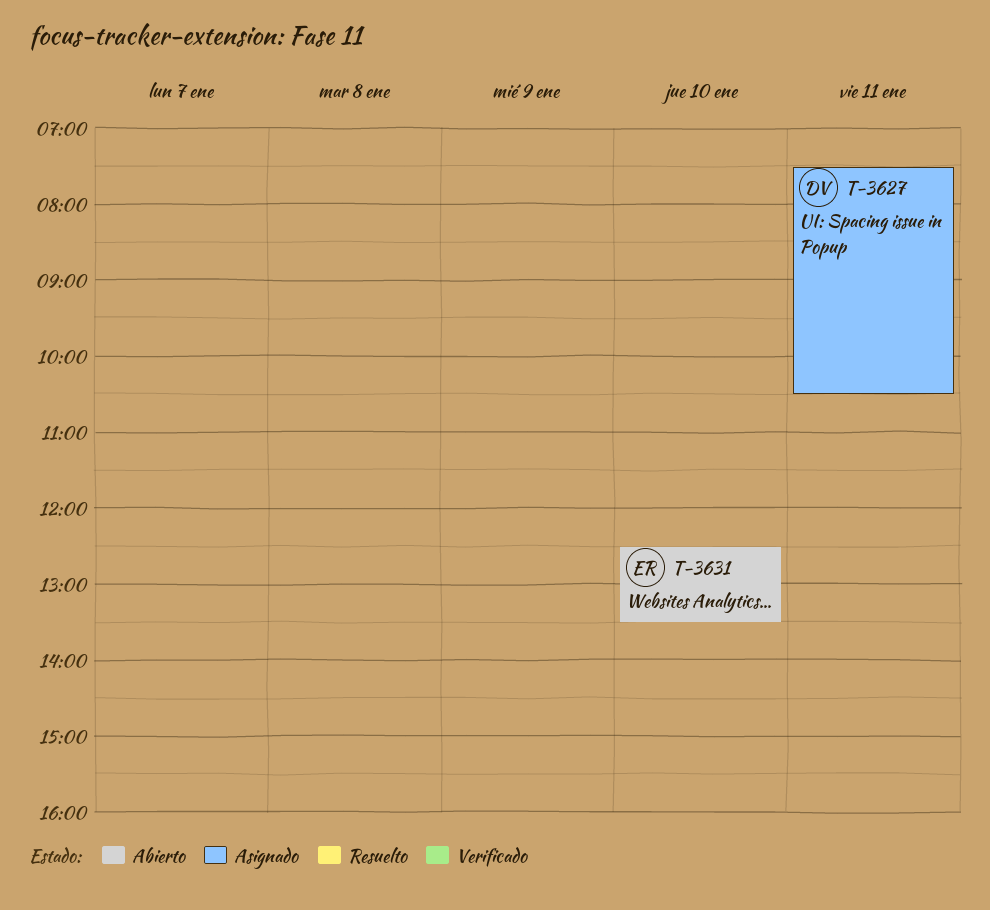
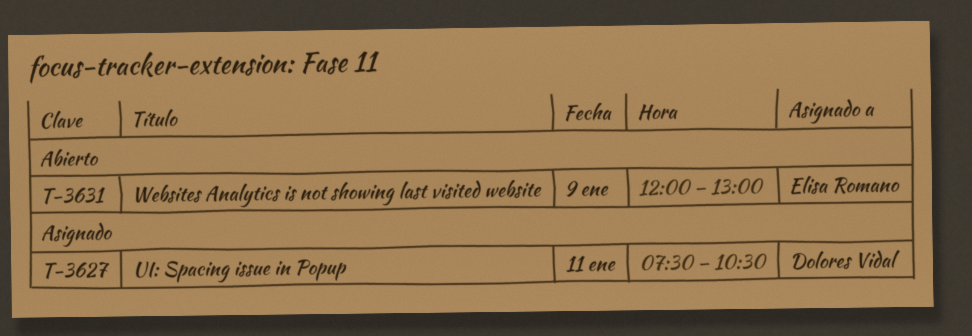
T-3631, day: Jan 10 -> Jan 9
T-3631, begins: 12:30 -> 12:00
T-3631, ends: 13:30 -> 13:00

